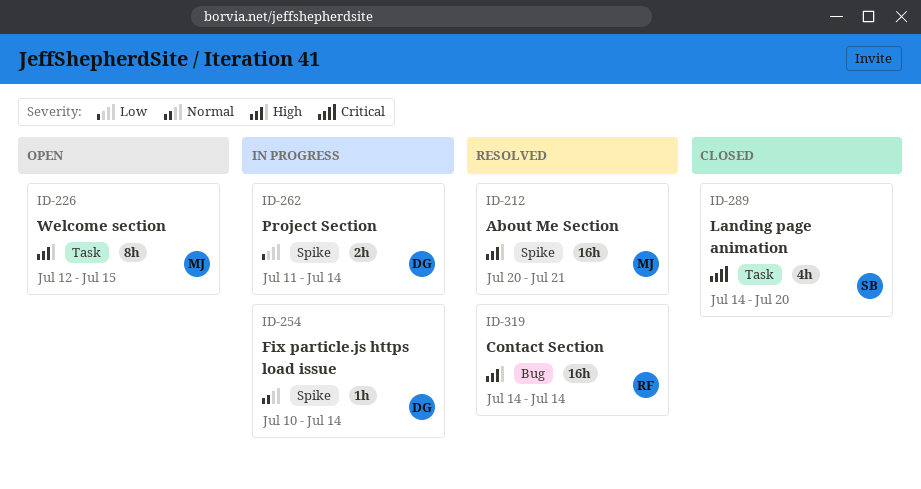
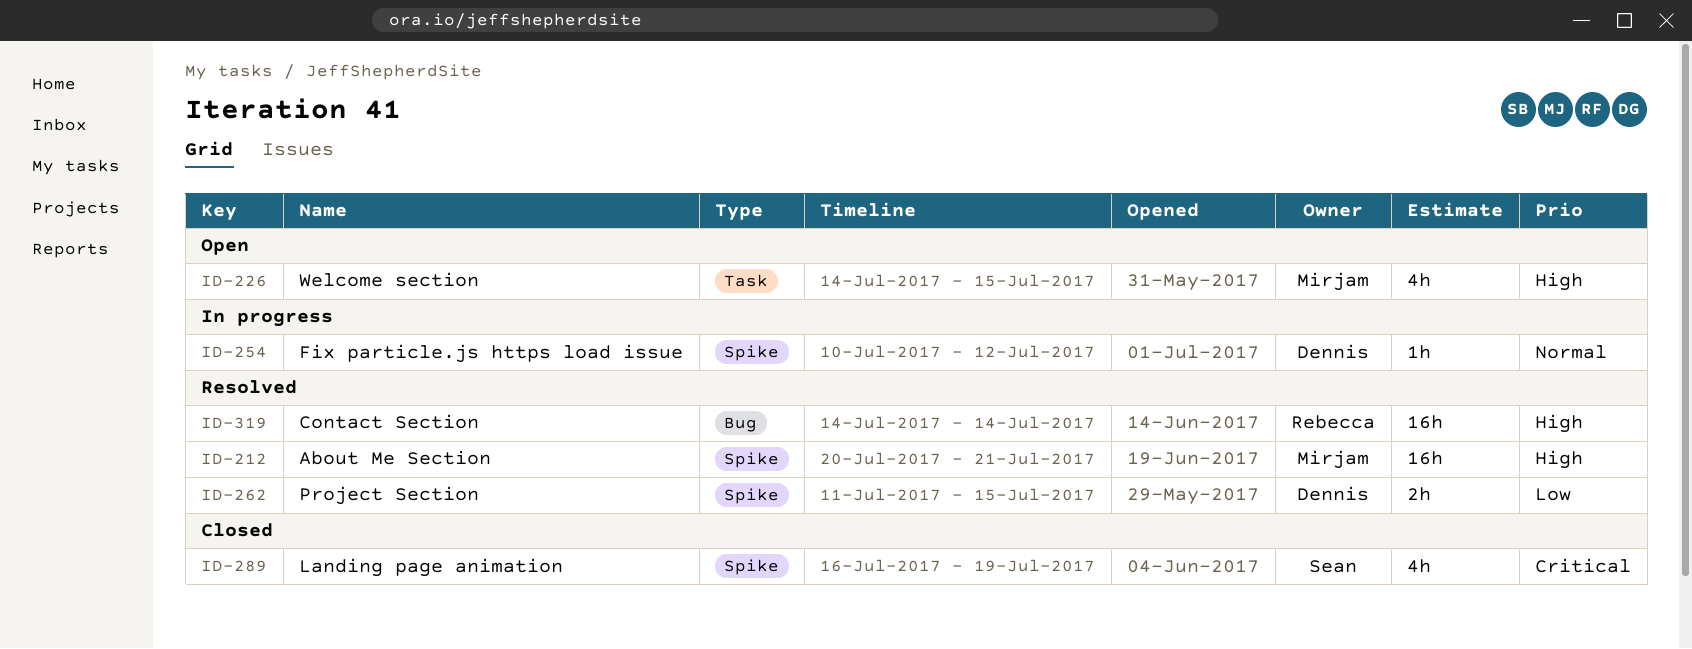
ID-226, estimate: 8h -> 4h
ID-226, start: Jul 12 -> Jul 14
ID-254, due: Jul 14 -> Jul 12
ID-262, status: In progress -> Resolved
ID-262, due: Jul 14 -> Jul 15
ID-289, label: Task -> Spike
ID-289, start: Jul 14 -> Jul 16
ID-289, due: Jul 20 -> Jul 19

